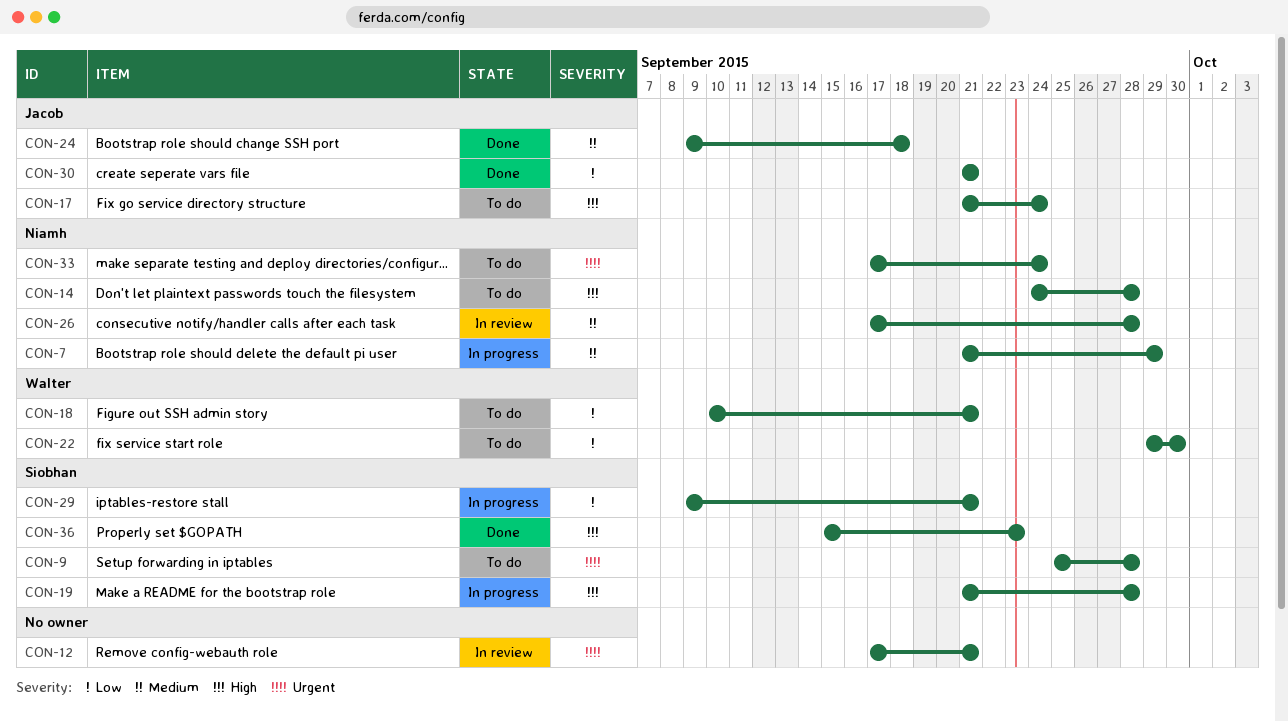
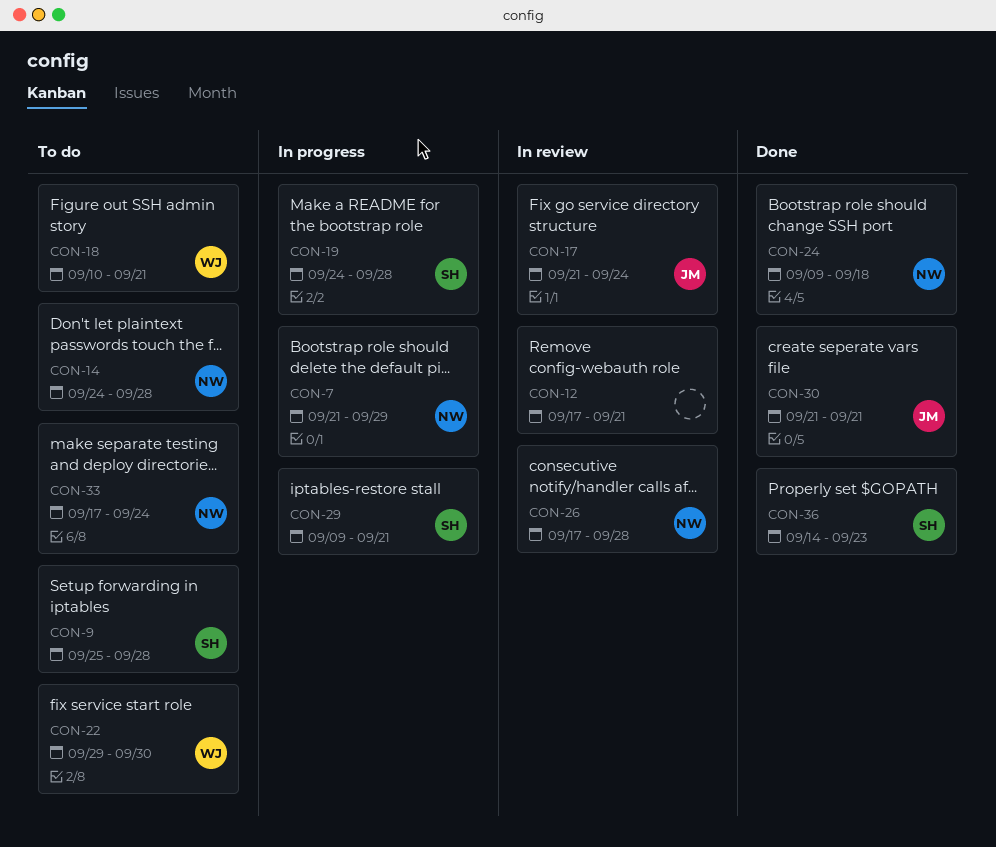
CON-17, status: To do -> In review
CON-19, start: Sep 21 -> Sep 24
CON-24, owner: Jacob -> Niamh
CON-36, start: Sep 15 -> Sep 14

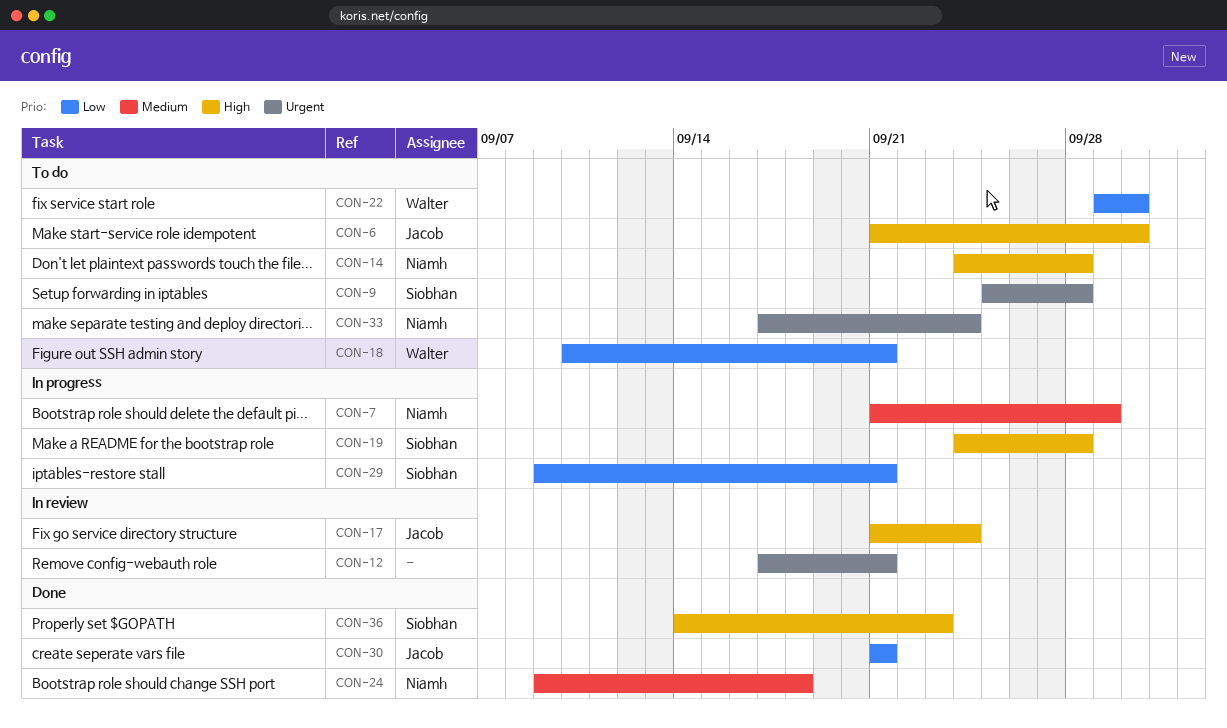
CON-6: none -> present
CON-26: present -> none

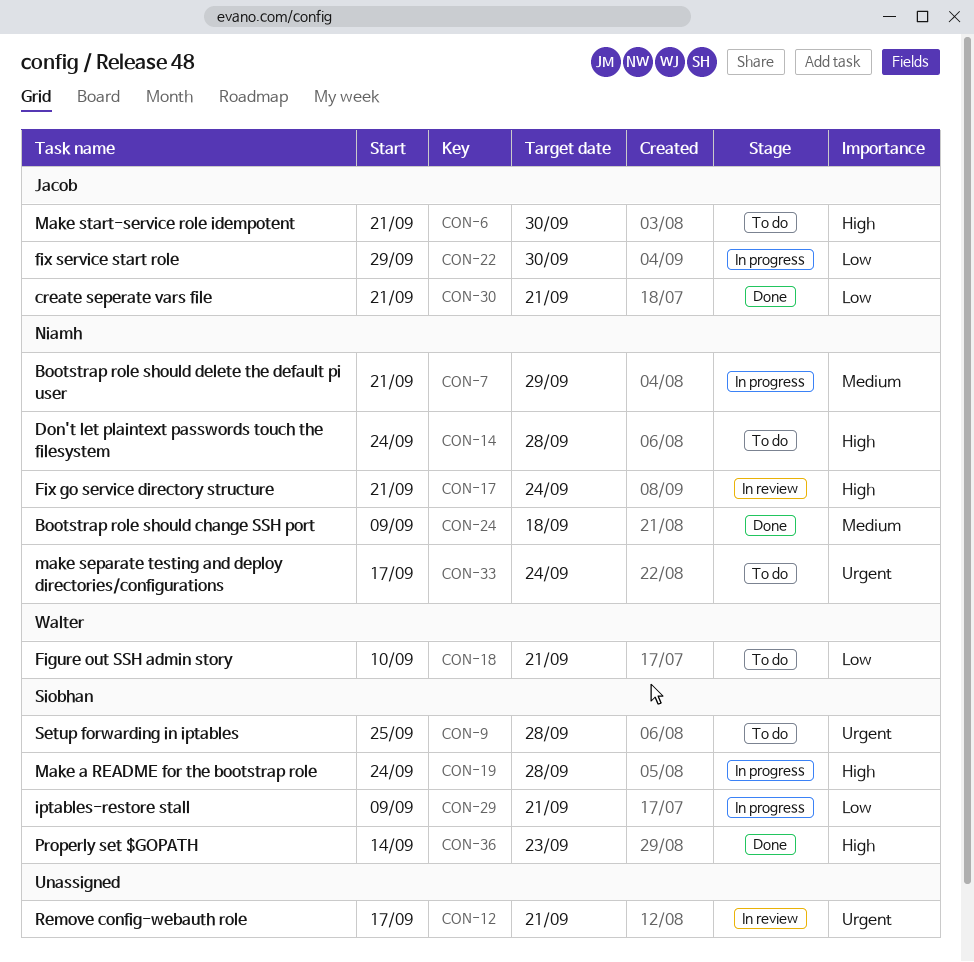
CON-17, owner: Jacob -> Niamh
CON-22, status: To do -> In progress
CON-22, owner: Walter -> Jacob

